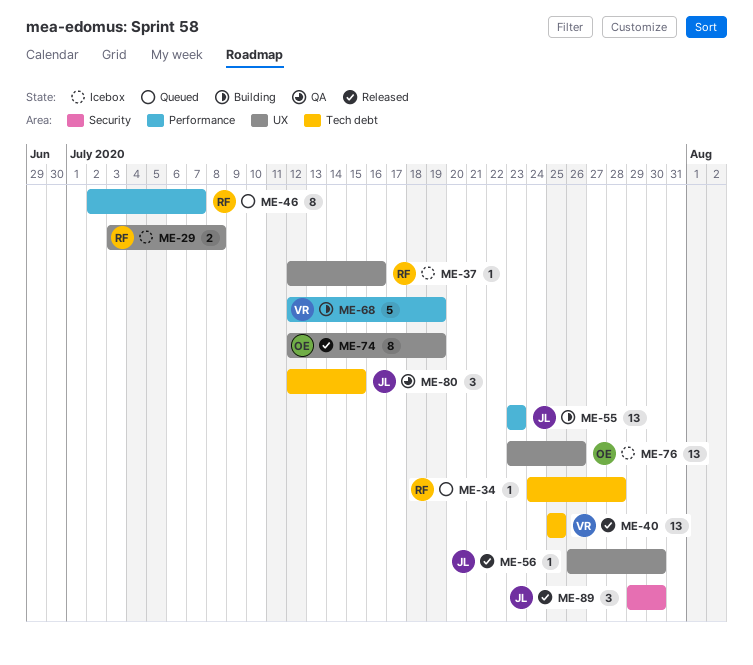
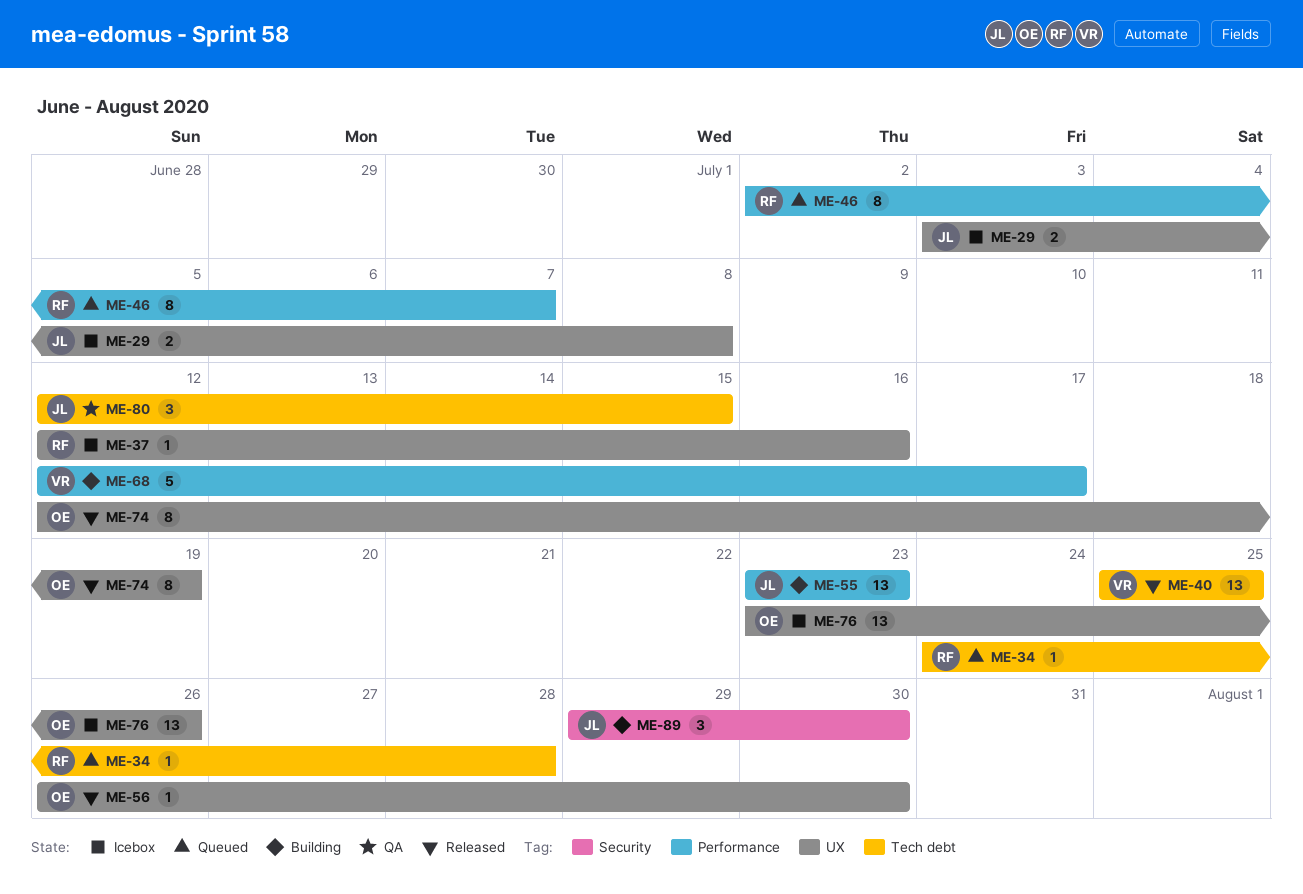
ME-29, owner: RF -> JL
ME-56, owner: JL -> OE
ME-68, due: Jul 19 -> Jul 17
ME-89, status: Released -> Building

